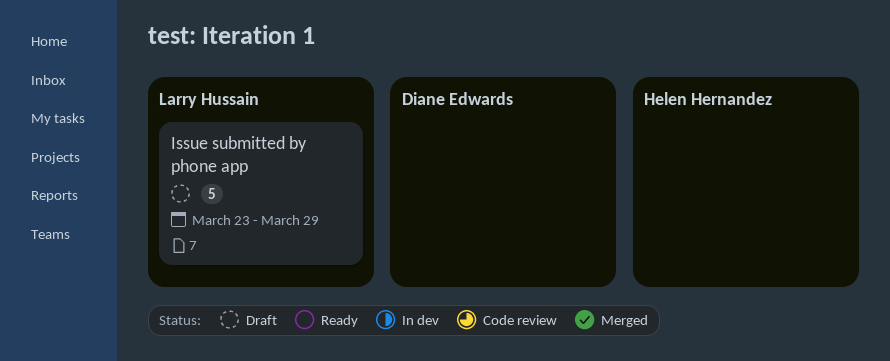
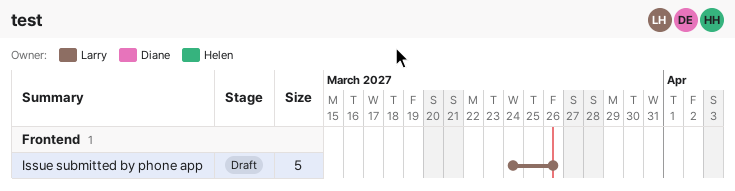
Issue submitted by phone app, start: Mar 23 -> Mar 24
Issue submitted by phone app, due: Mar 29 -> Mar 26

